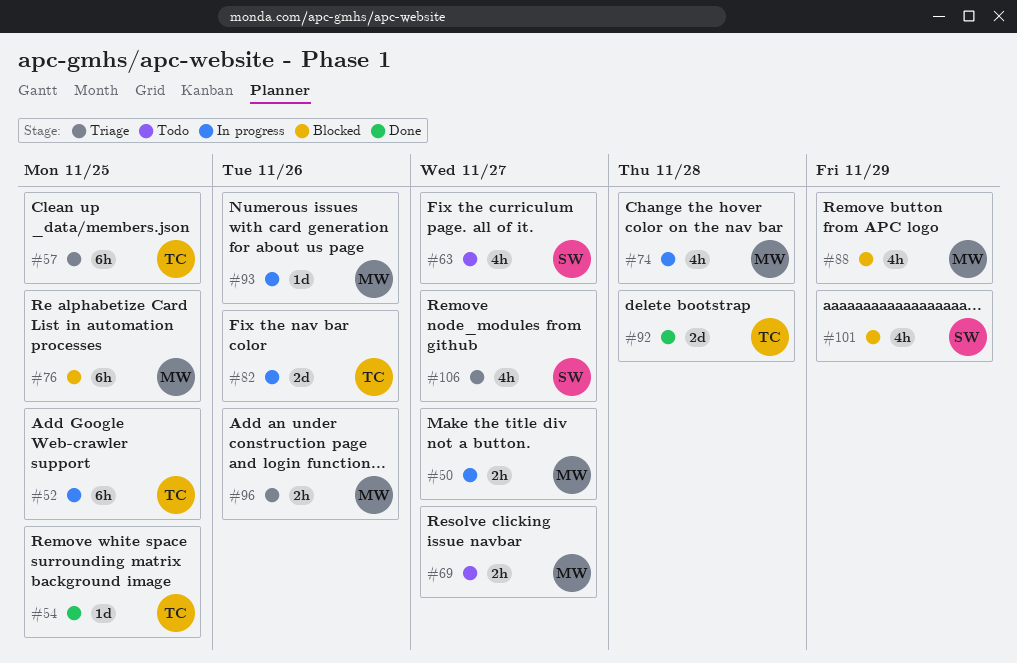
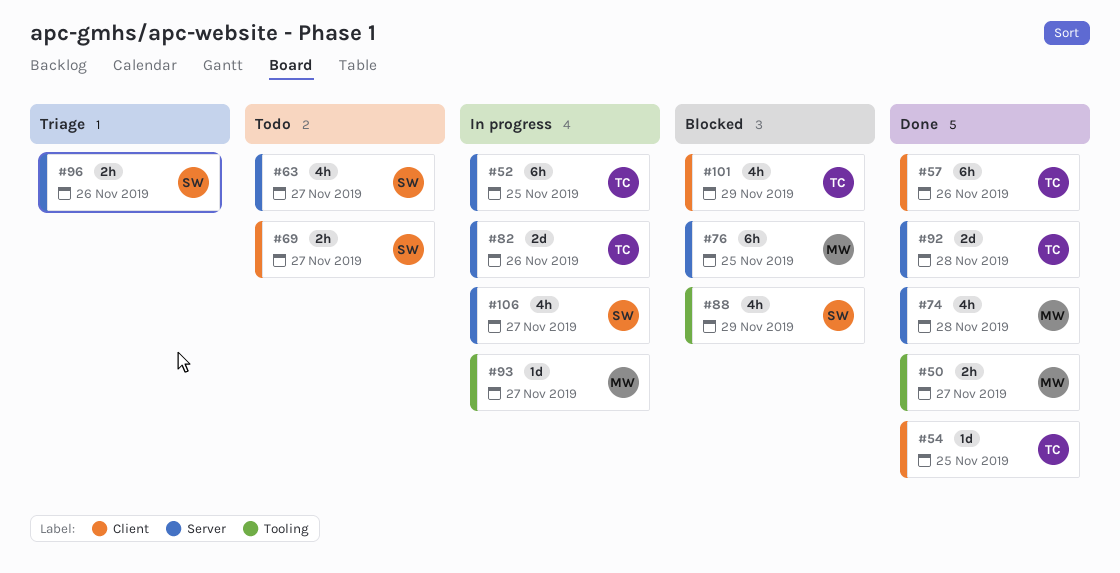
#50, status: In progress -> Done
#57, status: Triage -> Done
#57, due: Nov 25 -> Nov 26
#69, owner: MW -> SW
#74, status: In progress -> Done
#88, owner: MW -> SW
#93, due: Nov 26 -> Nov 27
#96, owner: MW -> SW
#101, owner: SW -> TC
#106, status: Triage -> In progress

